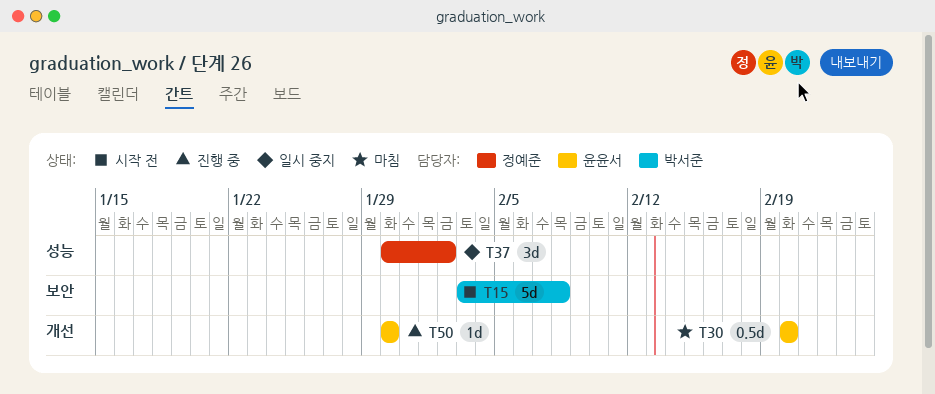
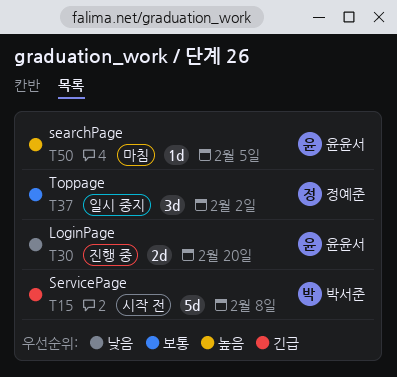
T30, status: 마침 -> 진행 중
T30, estimate: 0.5d -> 2d
T50, status: 진행 중 -> 마침
T50, due: Jan 30 -> Feb 5

